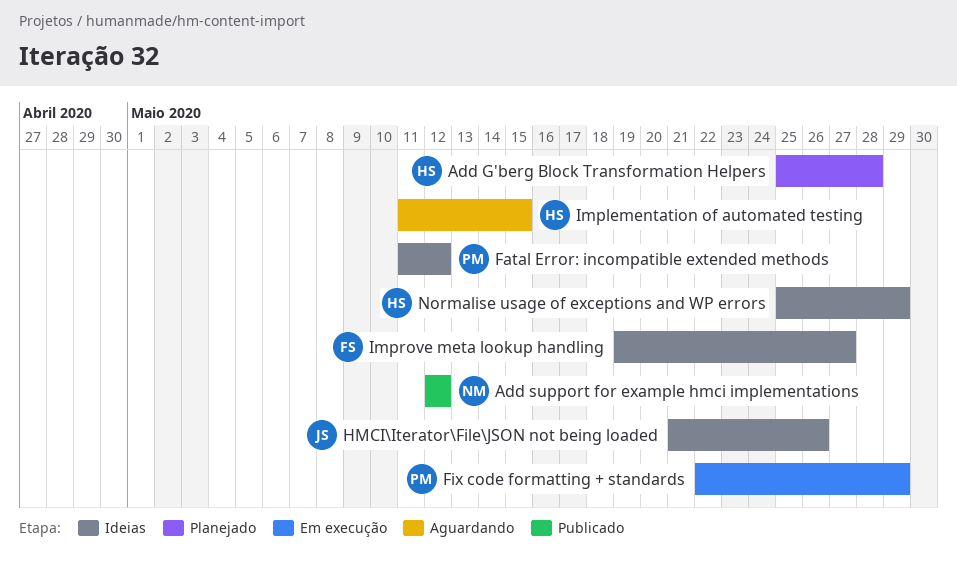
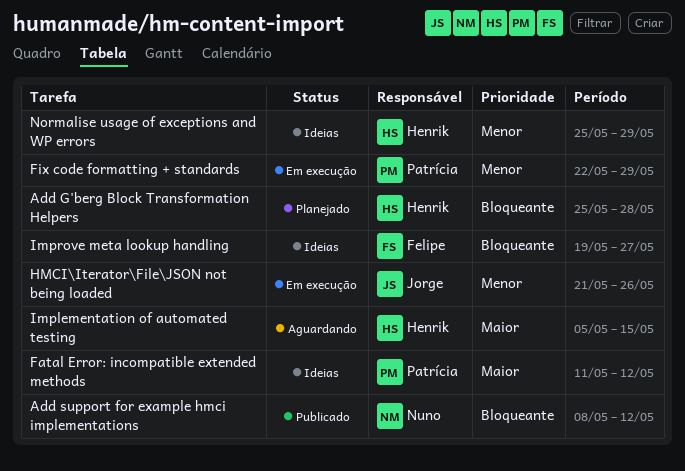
Add support for example hmci implementations, start: May 12 -> May 8
HMCI\Iterator\File\JSON not being loaded, status: Ideias -> Em execução
Implementation of automated testing, start: May 11 -> May 5

